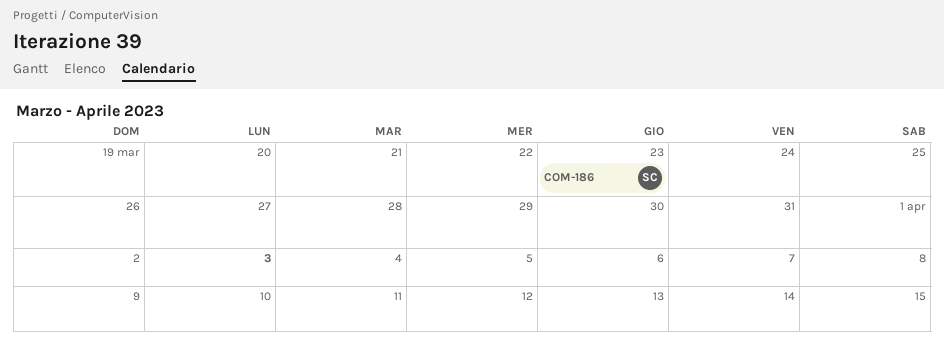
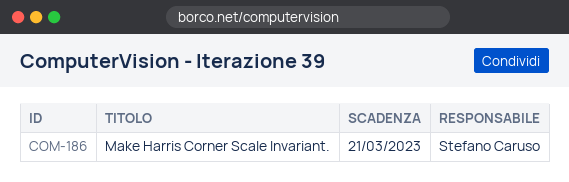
COM-186, due: Mar 23 -> Mar 21

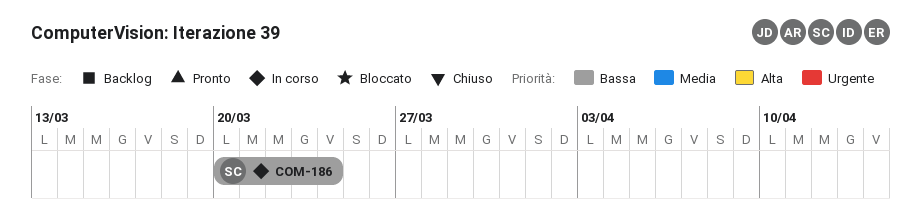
COM-186, due: Mar 21 -> Mar 24

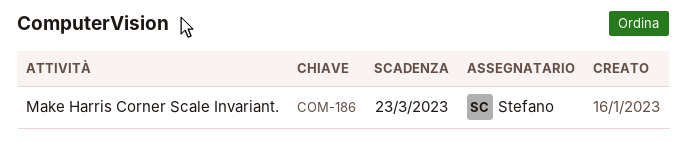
COM-186, due: Mar 24 -> Mar 23

